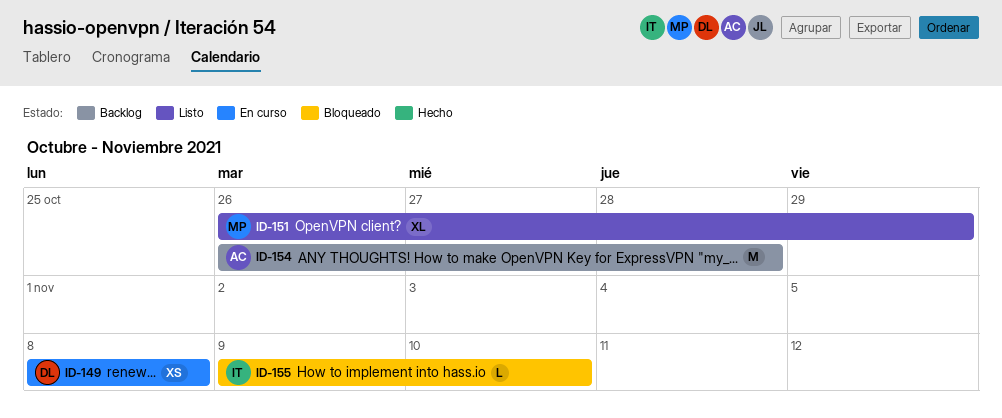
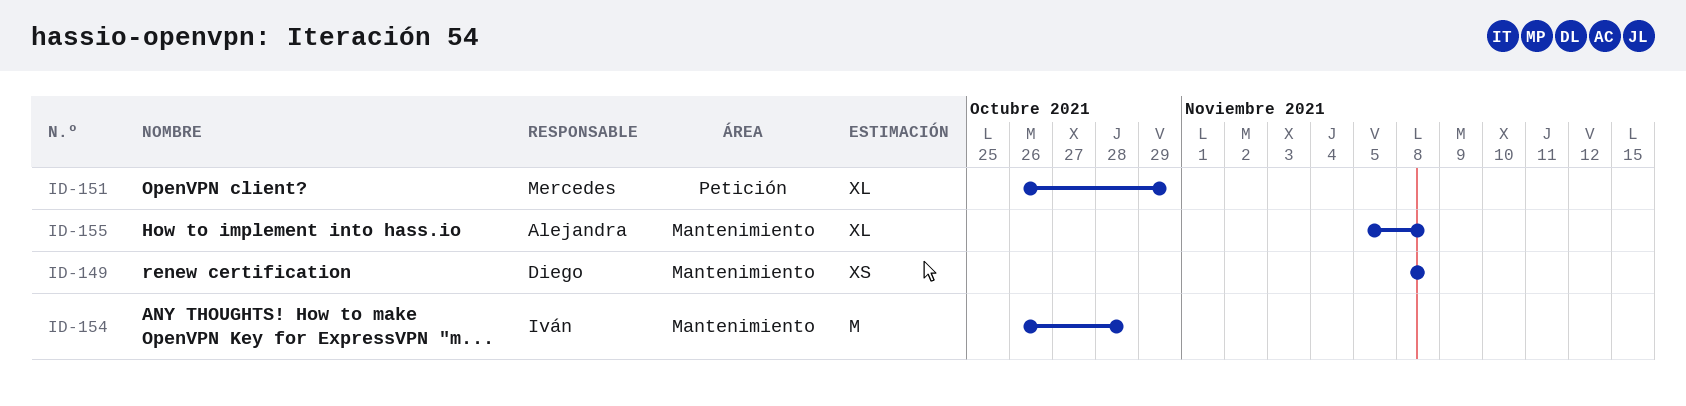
ID-154, owner: Alejandra -> Iván
ID-155, owner: Iván -> Alejandra
ID-155, estimate: L -> XL
ID-155, start: Nov 9 -> Nov 5
ID-155, due: Nov 10 -> Nov 8

